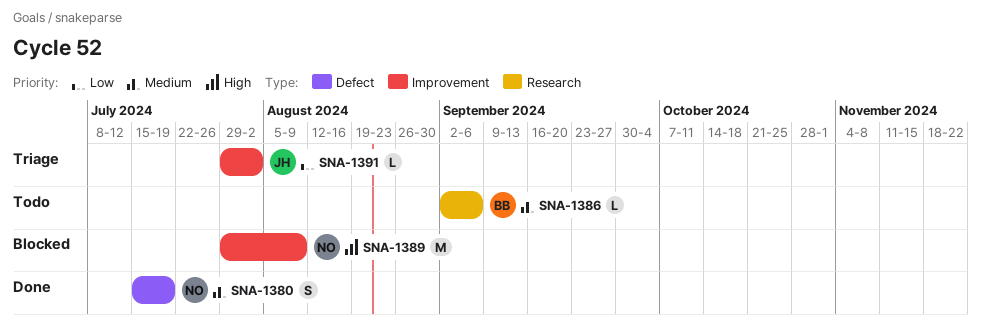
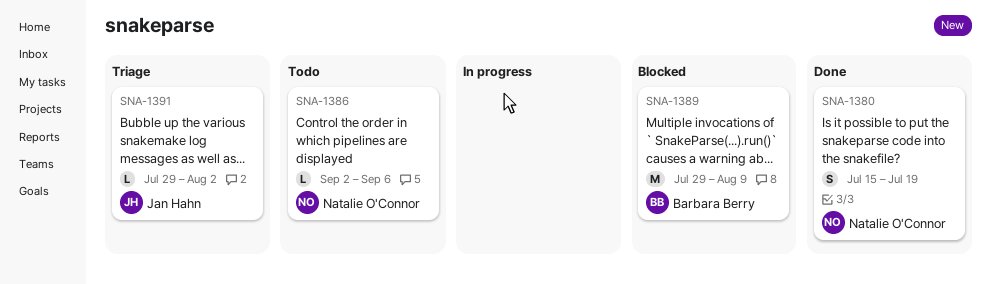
SNA-1386, owner: Barbara Berry -> Natalie O'Connor
SNA-1389, owner: Natalie O'Connor -> Barbara Berry

